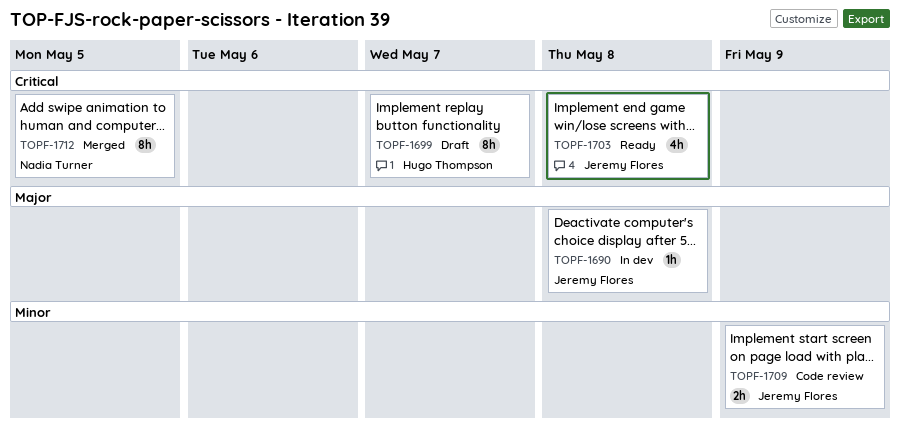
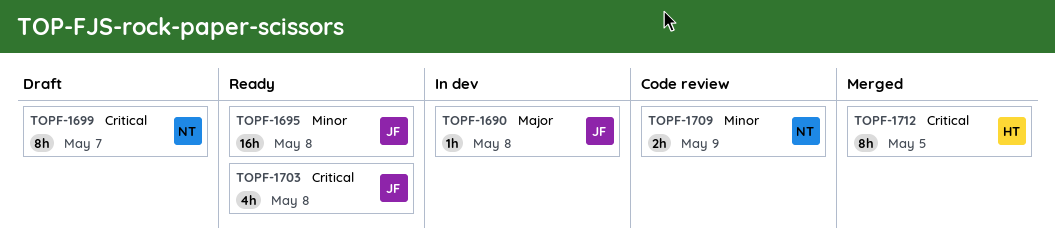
TOPF-1695: none -> present
TOPF-1699, owner: Hugo Thompson -> Nadia Turner
TOPF-1709, owner: Jeremy Flores -> Nadia Turner
TOPF-1712, owner: Nadia Turner -> Hugo Thompson

